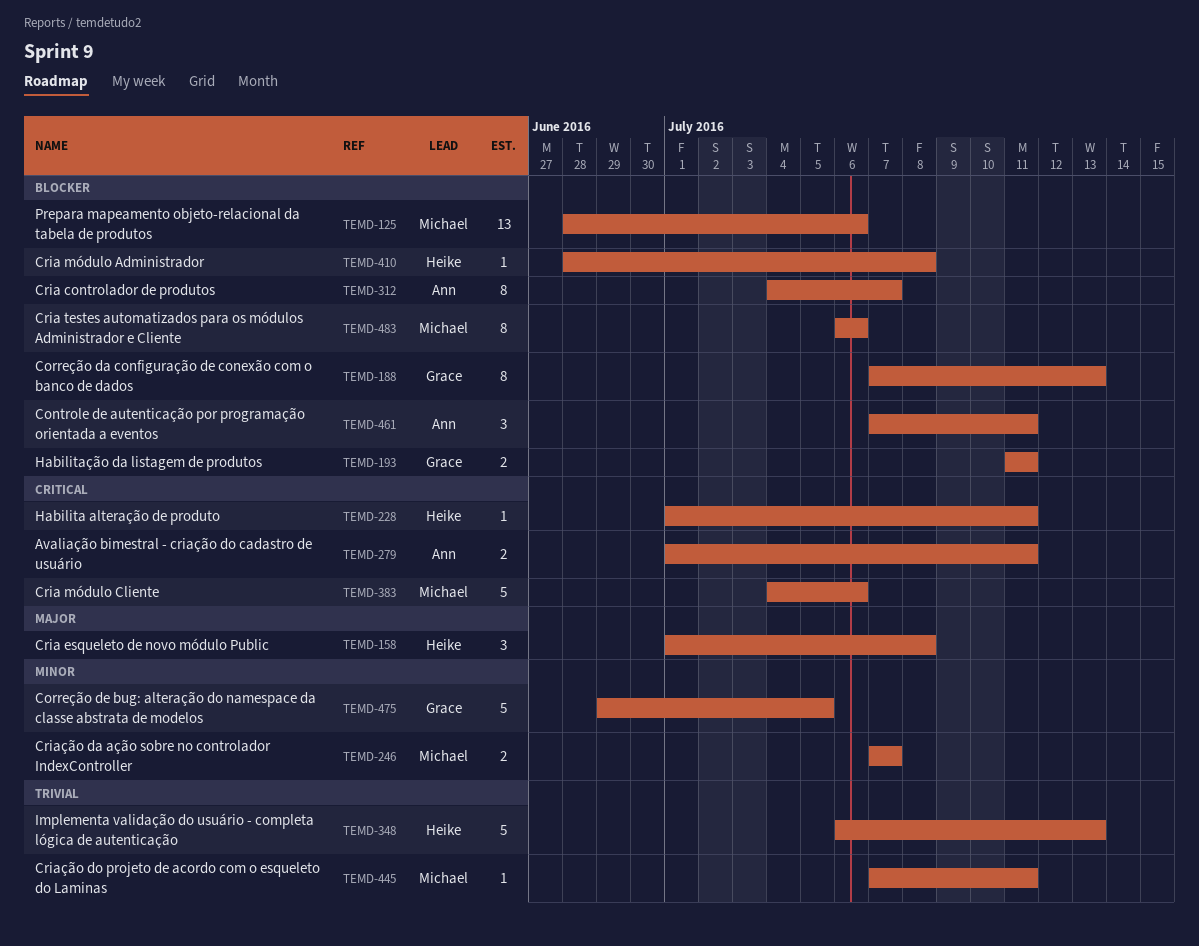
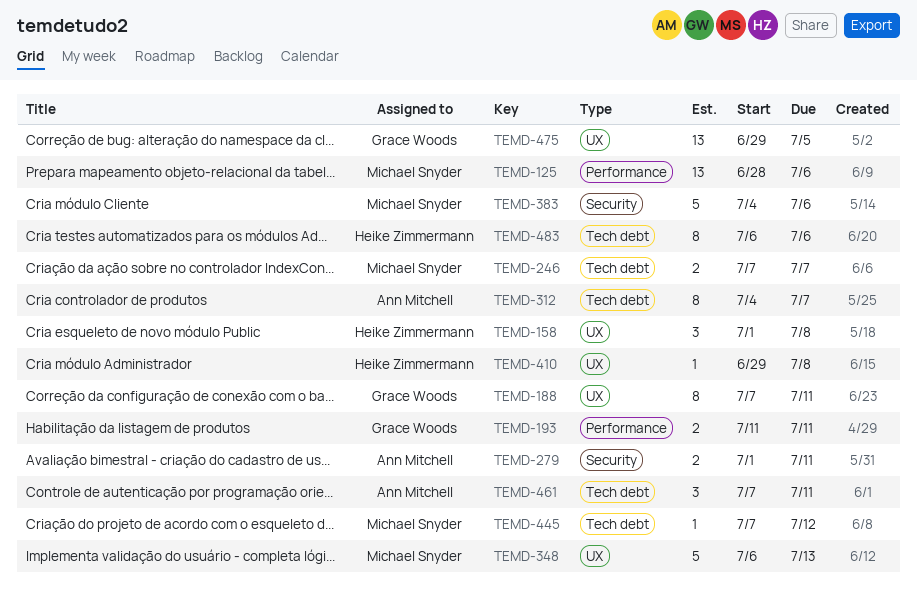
TEMD-188, due: Jul 13 -> Jul 11
TEMD-228: present -> none
TEMD-348, owner: Heike Zimmermann -> Michael Snyder
TEMD-410, start: Jun 28 -> Jun 29
TEMD-445, due: Jul 11 -> Jul 12
TEMD-475, estimate: 5 -> 13
TEMD-483, owner: Michael Snyder -> Heike Zimmermann

